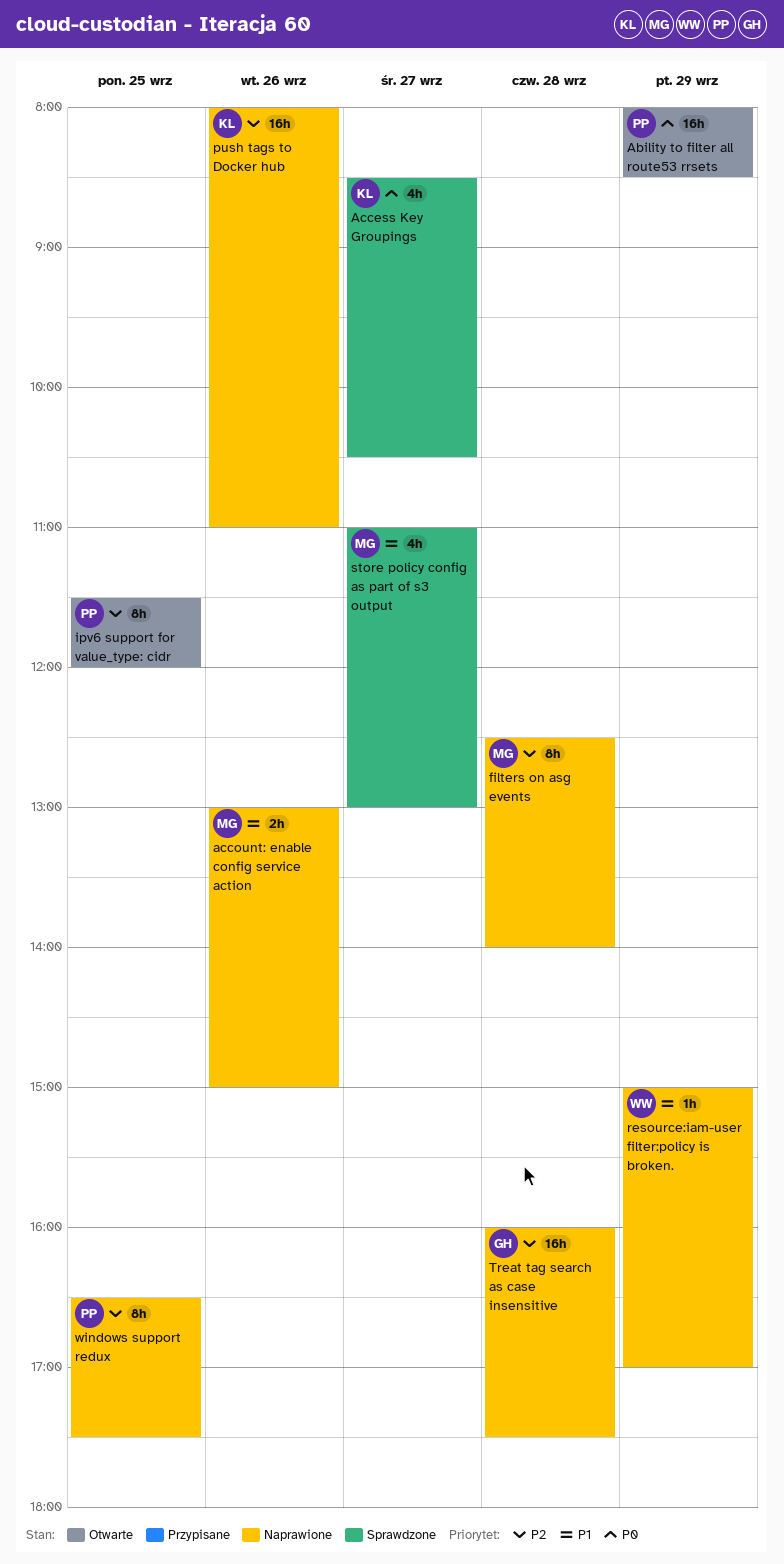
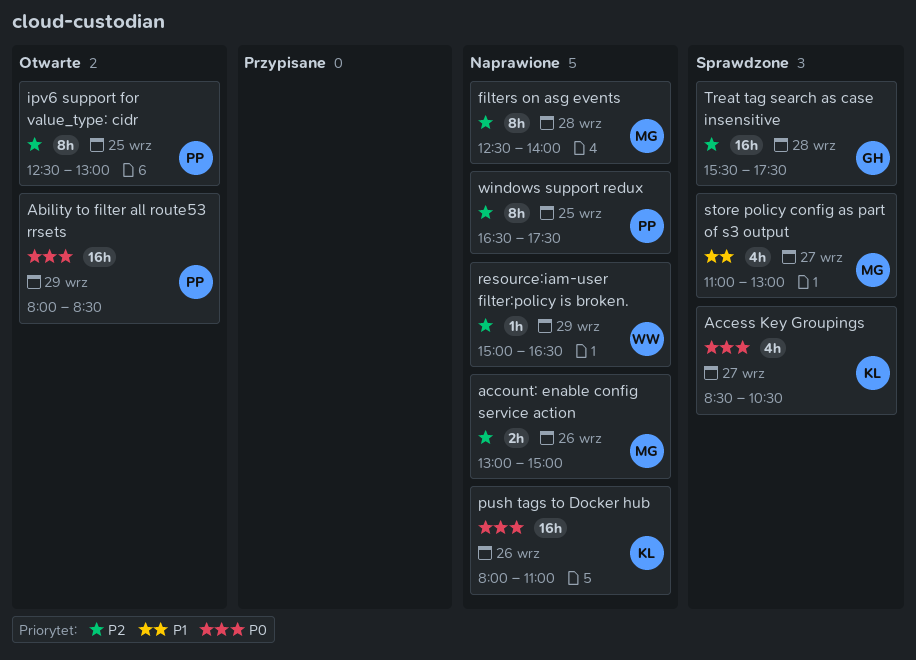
account: enable config service action, priority: P1 -> P2
ipv6 support for value_type: cidr, begins: 11:30 -> 12:30
ipv6 support for value_type: cidr, ends: 12:00 -> 13:00
push tags to Docker hub, priority: P2 -> P0
resource:iam-user filter:policy is broken., priority: P1 -> P2
resource:iam-user filter:policy is broken., ends: 17:00 -> 16:30
Treat tag search as case insensitive, status: Naprawione -> Sprawdzone
Treat tag search as case insensitive, begins: 16:00 -> 15:30

